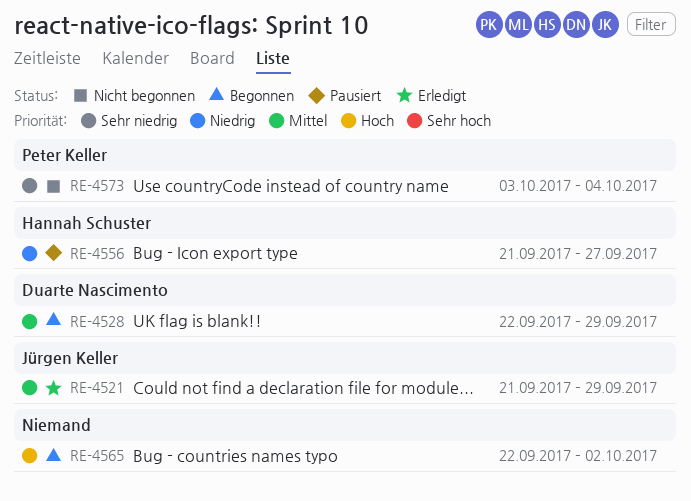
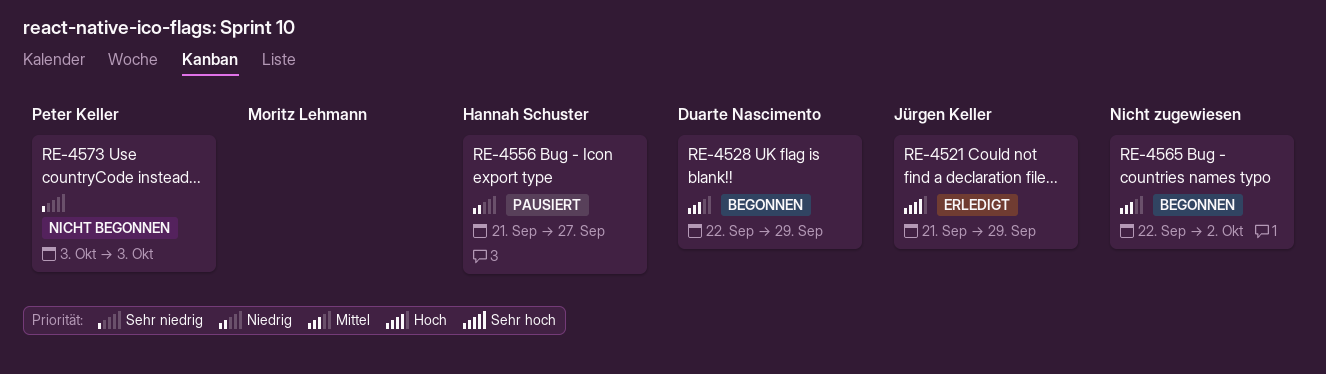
RE-4521, priority: Mittel -> Hoch
RE-4565, priority: Hoch -> Mittel
RE-4573, due: Oct 4 -> Oct 3

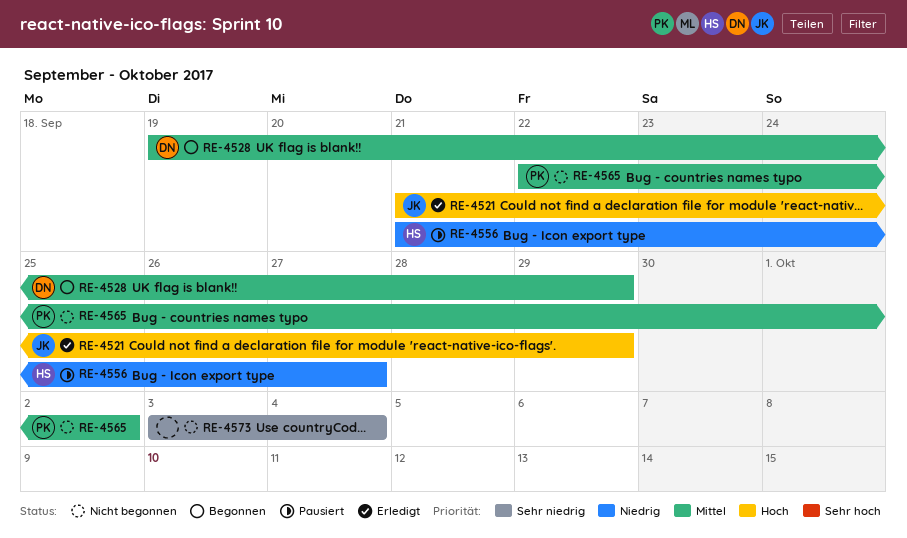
RE-4528, start: Sep 22 -> Sep 19
RE-4565, status: Begonnen -> Nicht begonnen
RE-4565, owner: none -> Peter Keller
RE-4573, owner: Peter Keller -> none
RE-4573, due: Oct 3 -> Oct 4

